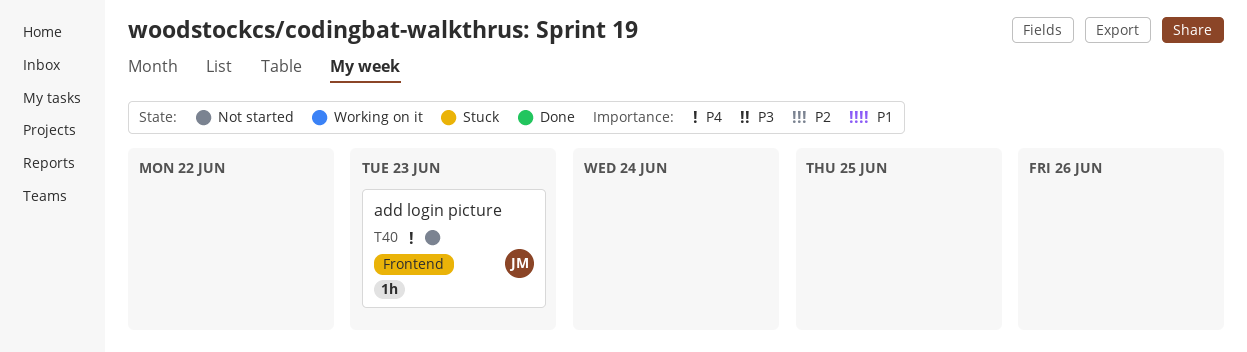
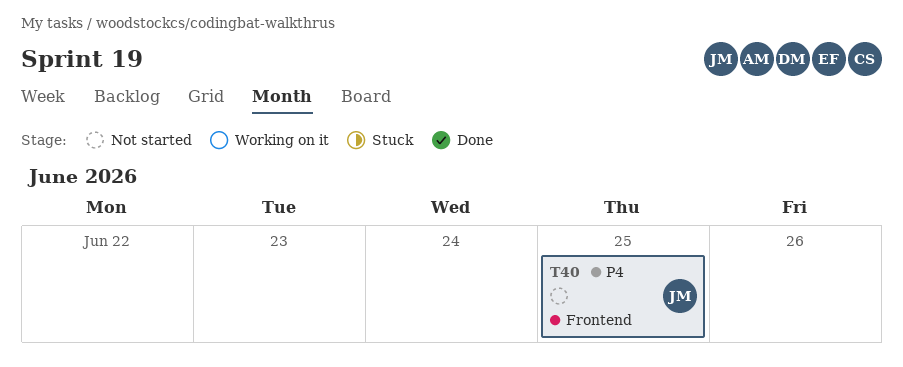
T40, due: Jun 23 -> Jun 25

